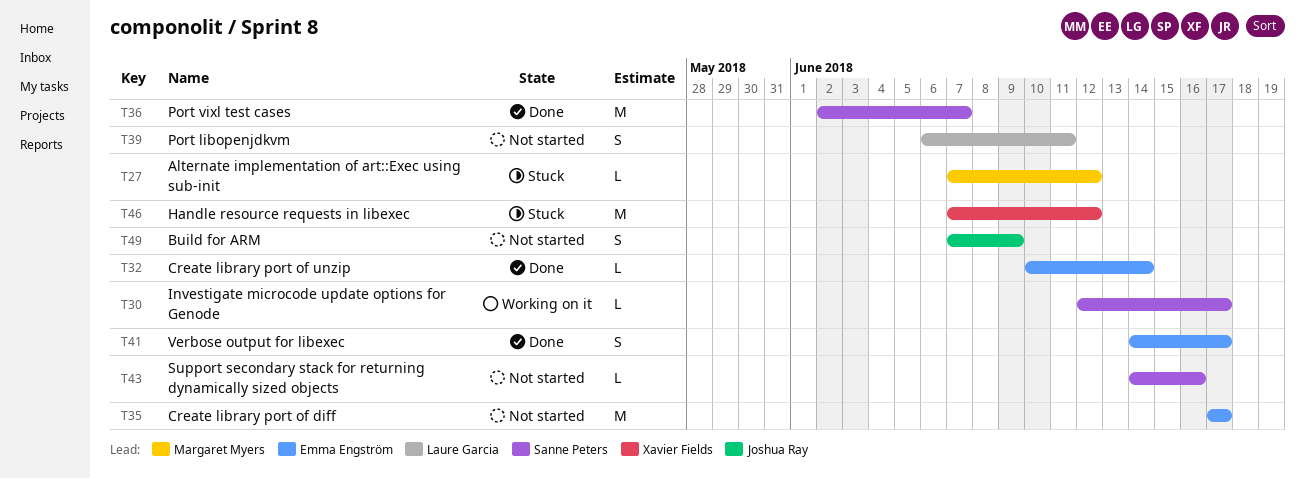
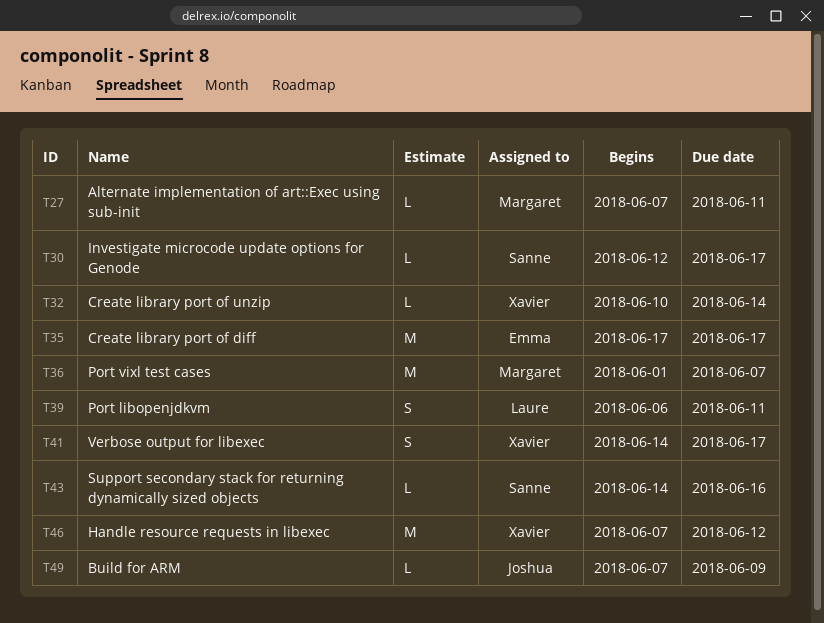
T27, due: Jun 12 -> Jun 11
T32, owner: Emma Engström -> Xavier Fields
T36, owner: Sanne Peters -> Margaret Myers
T36, start: Jun 2 -> Jun 1
T41, owner: Emma Engström -> Xavier Fields
T49, estimate: S -> L

